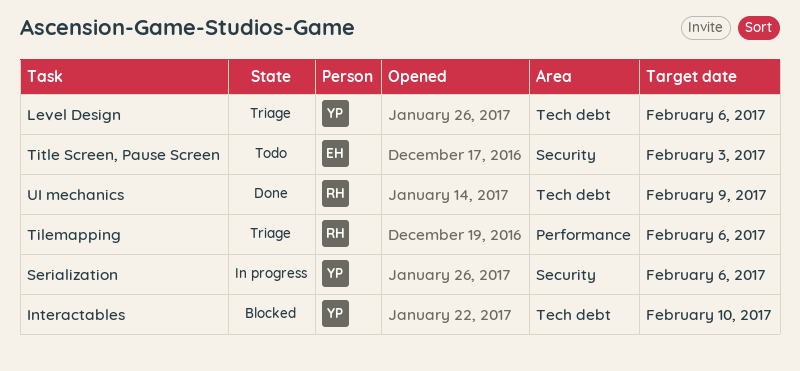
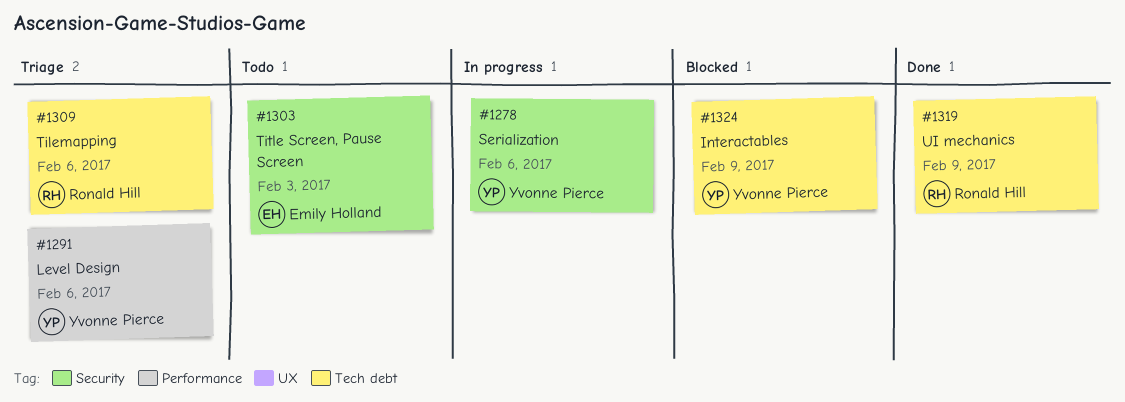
Interactables, due: Feb 10 -> Feb 9
Level Design, label: Tech debt -> Performance
Tilemapping, label: Performance -> Tech debt

